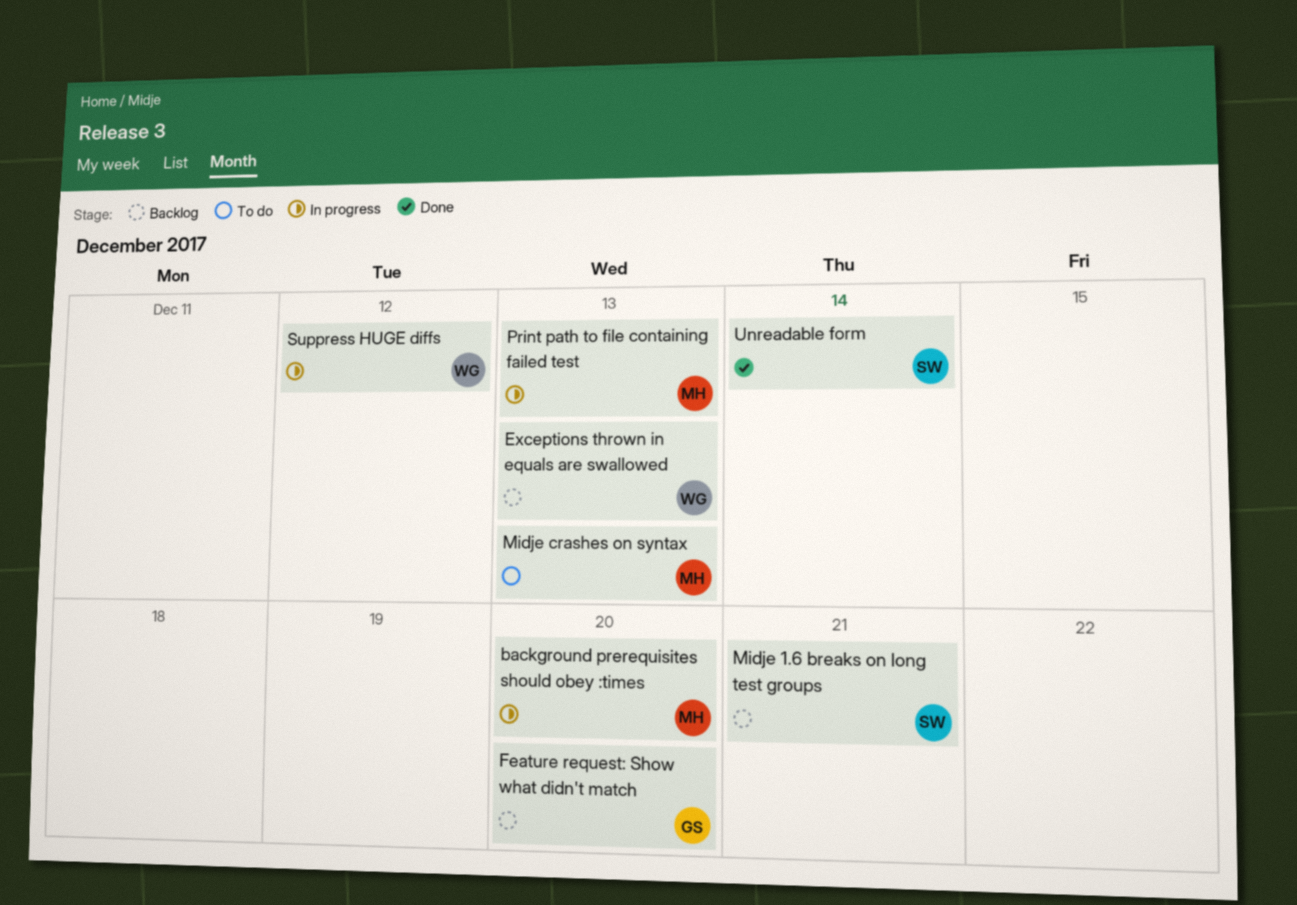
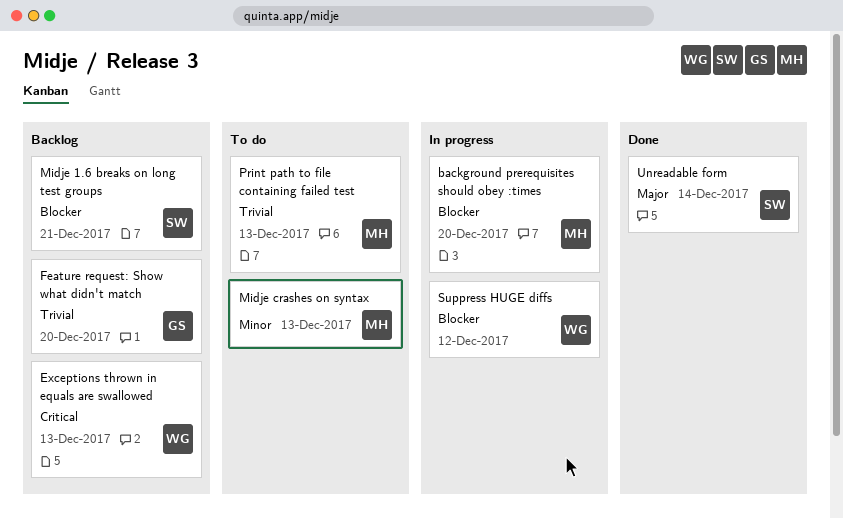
Print path to file containing failed test, status: In progress -> To do

